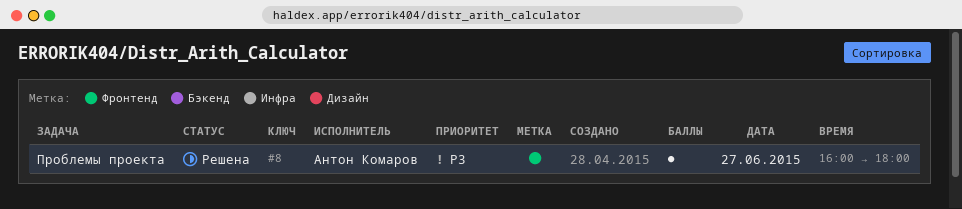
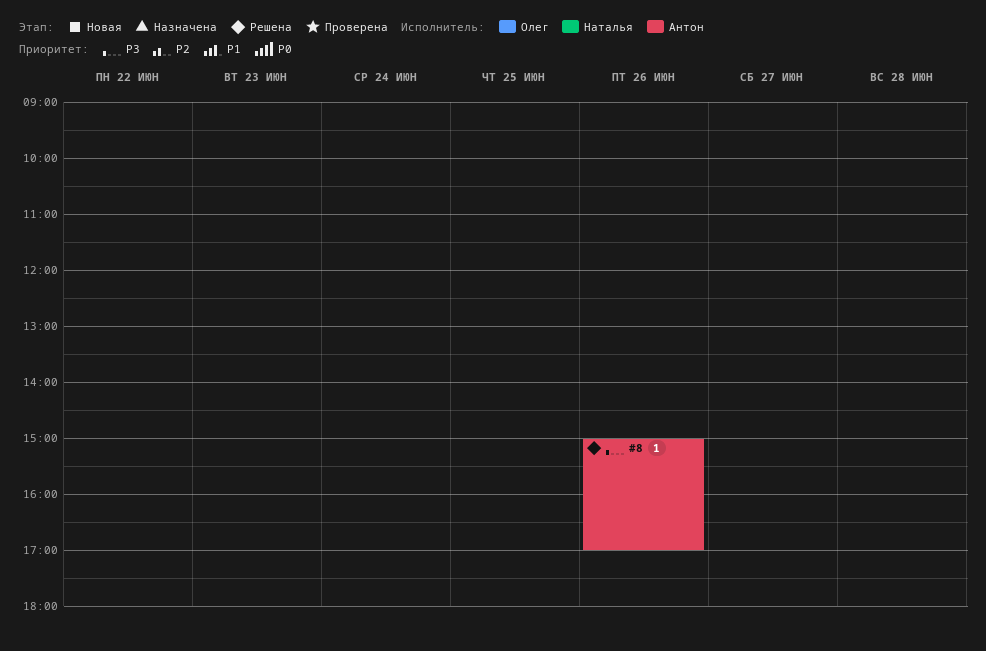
#8, day: Jun 27 -> Jun 26
#8, begins: 16:00 -> 15:00
#8, ends: 18:00 -> 17:00

